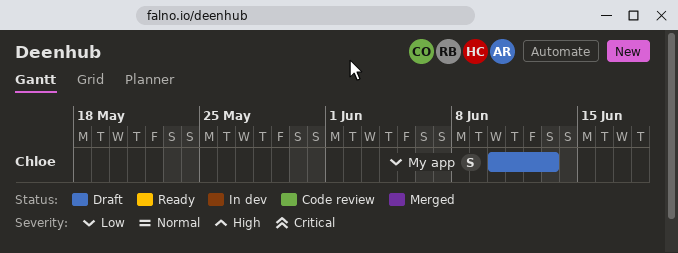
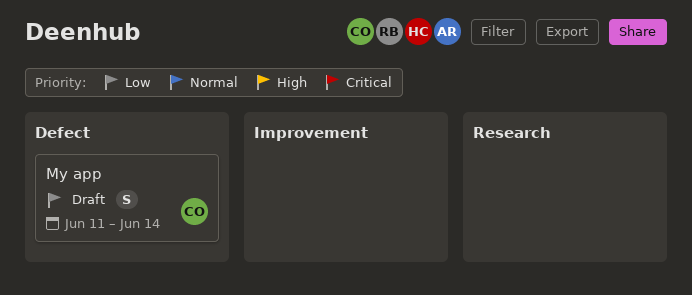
My app, start: Jun 10 -> Jun 11
My app, due: Jun 13 -> Jun 14

